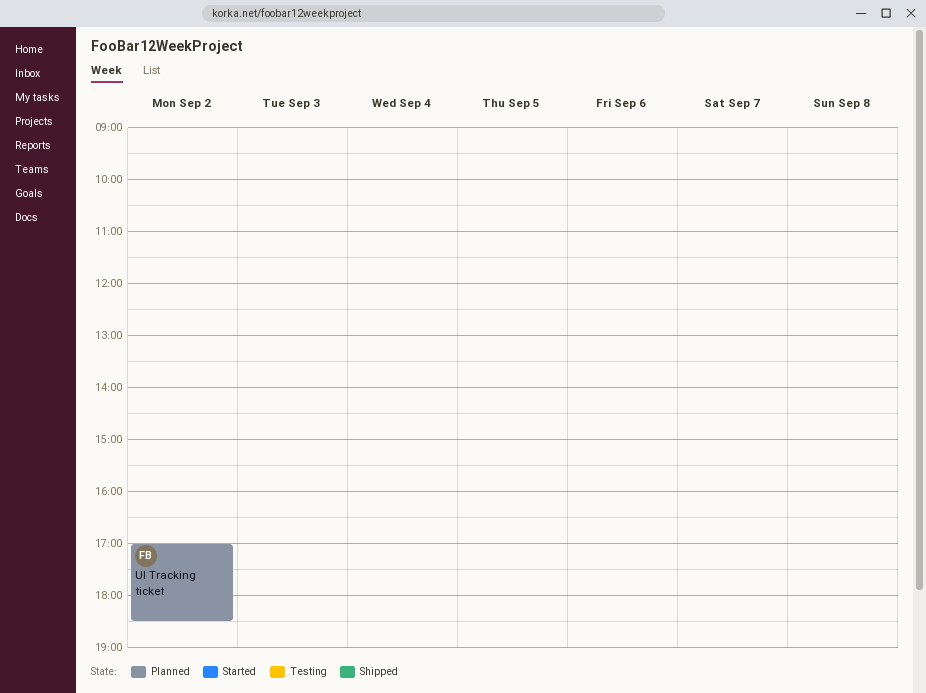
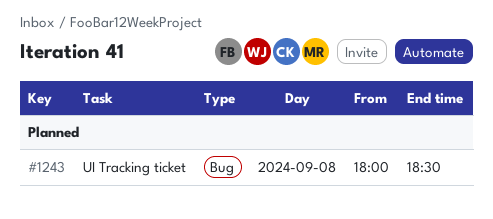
UI Tracking ticket, day: Sep 2 -> Sep 8
UI Tracking ticket, begins: 17:00 -> 18:00

